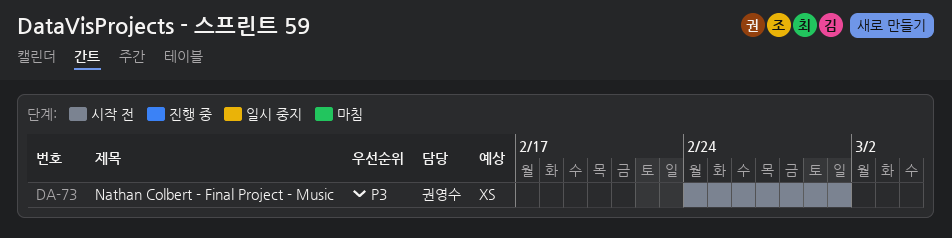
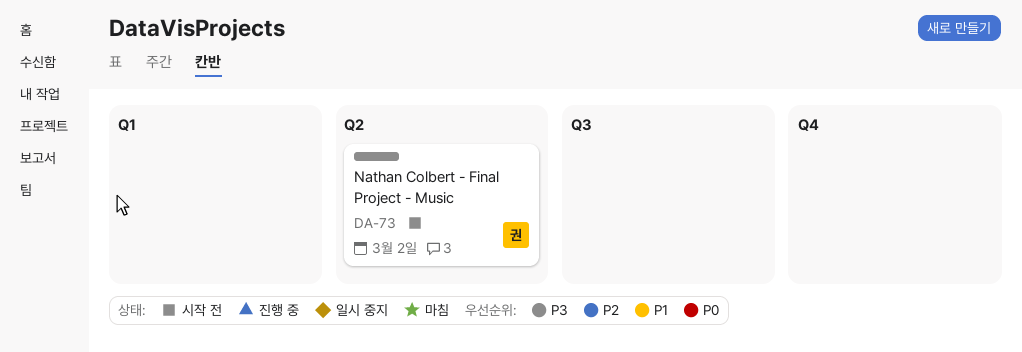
DA-73, due: Mar 1 -> Mar 2

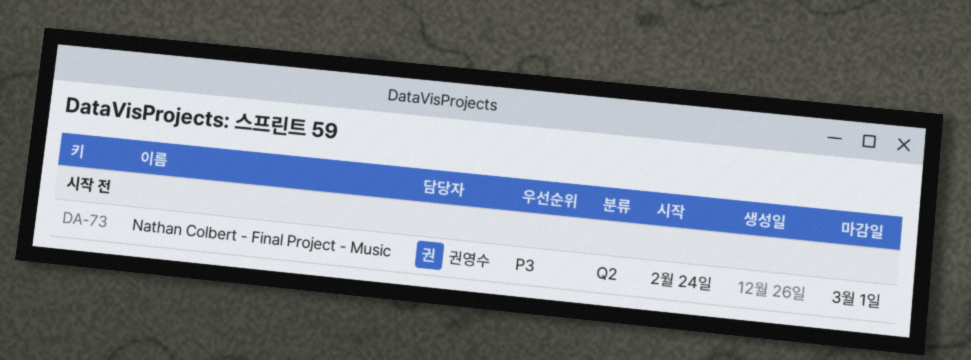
DA-73, due: Mar 2 -> Mar 1

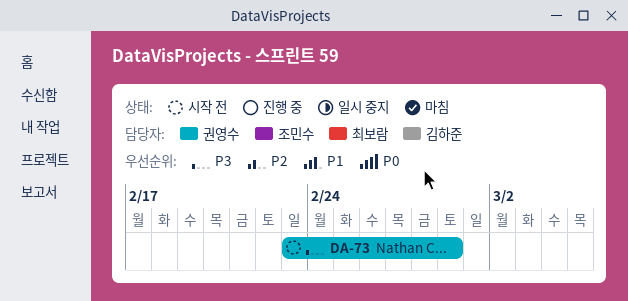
DA-73, start: Feb 24 -> Feb 23
DA-73, due: Mar 1 -> Feb 29

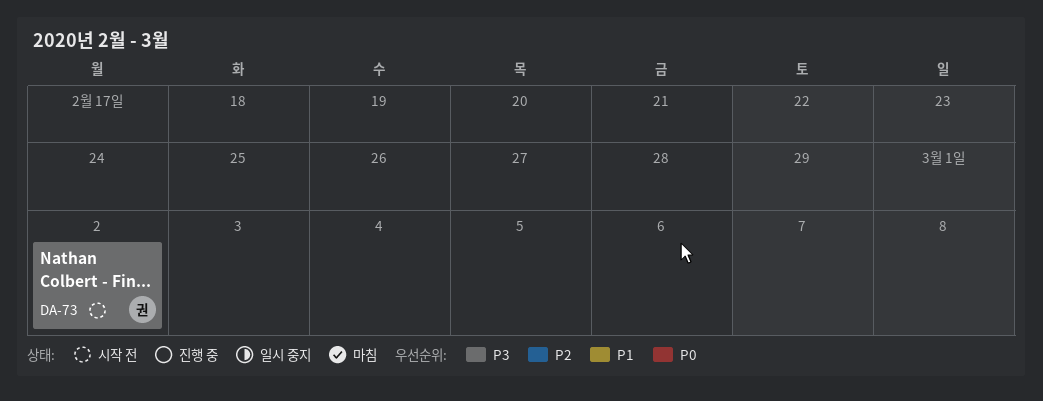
DA-73, due: Feb 29 -> Mar 2

